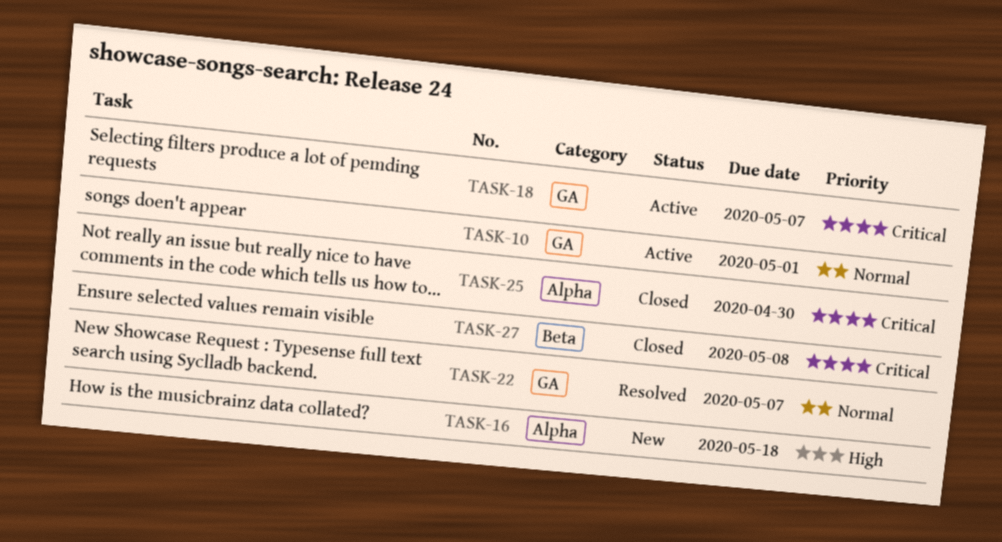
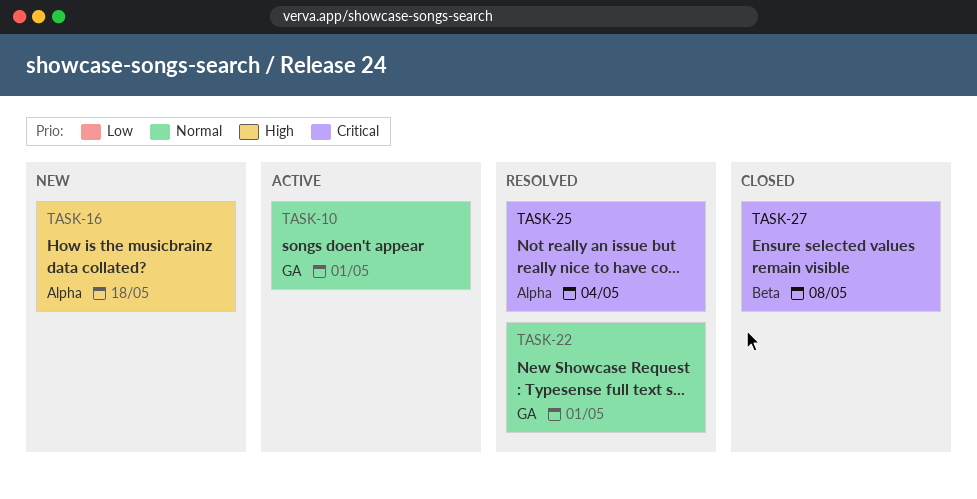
TASK-18: present -> none
TASK-22, due: May 7 -> May 1
TASK-25, status: Closed -> Resolved
TASK-25, due: Apr 30 -> May 4

